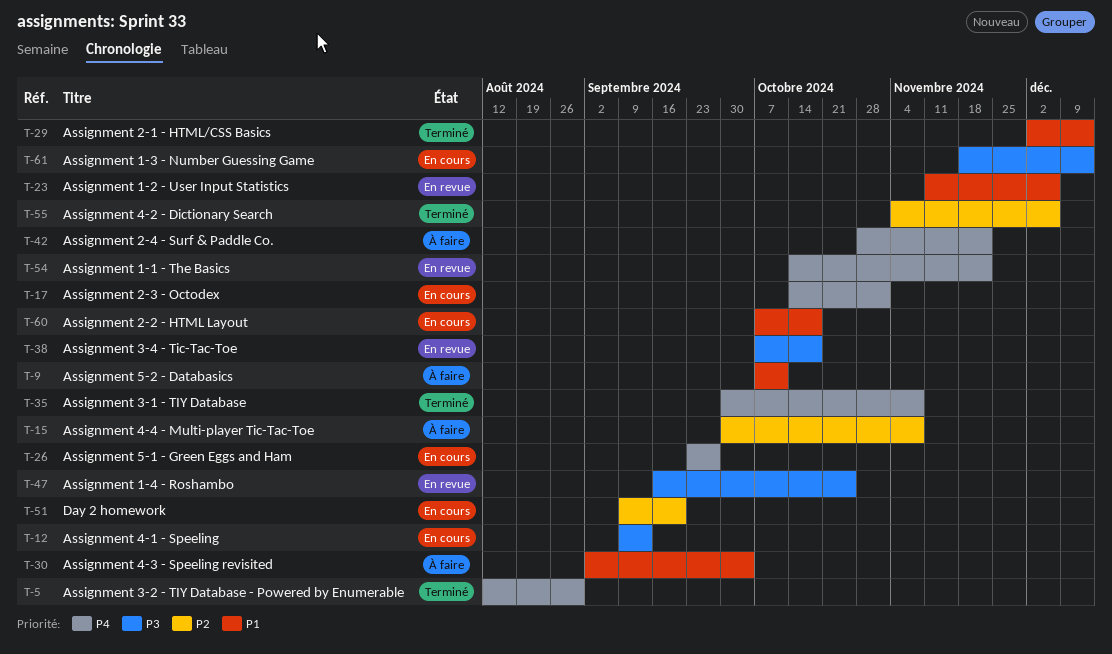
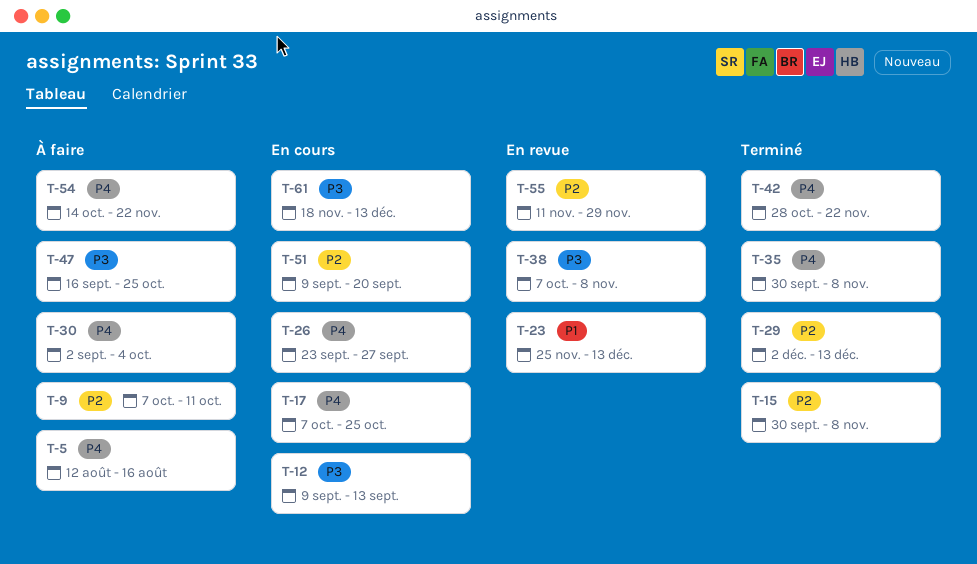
T-5, status: Terminé -> À faire
T-5, due: Aug 30 -> Aug 16
T-9, priority: P1 -> P2
T-15, status: À faire -> Terminé
T-17, start: Oct 14 -> Oct 7
T-17, due: Nov 1 -> Oct 25
T-23, start: Nov 11 -> Nov 25
T-23, due: Dec 6 -> Dec 13
T-29, priority: P1 -> P2
T-30, priority: P1 -> P4
T-38, due: Oct 18 -> Nov 8
T-42, status: À faire -> Terminé
T-47, status: En revue -> À faire
T-54, status: En revue -> À faire
T-55, status: Terminé -> En revue
T-55, start: Nov 4 -> Nov 11
T-55, due: Dec 6 -> Nov 29
T-60: present -> none

